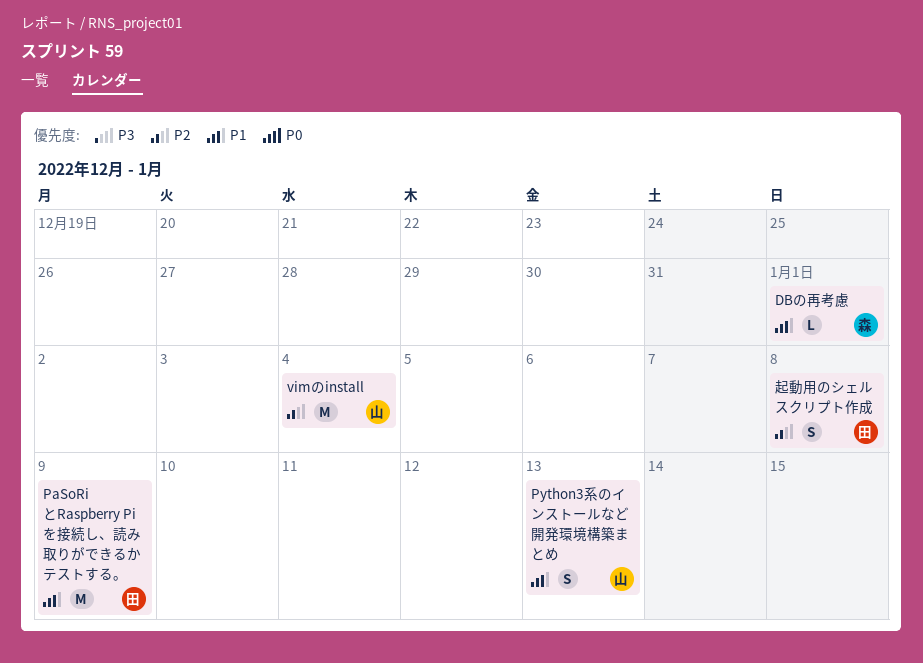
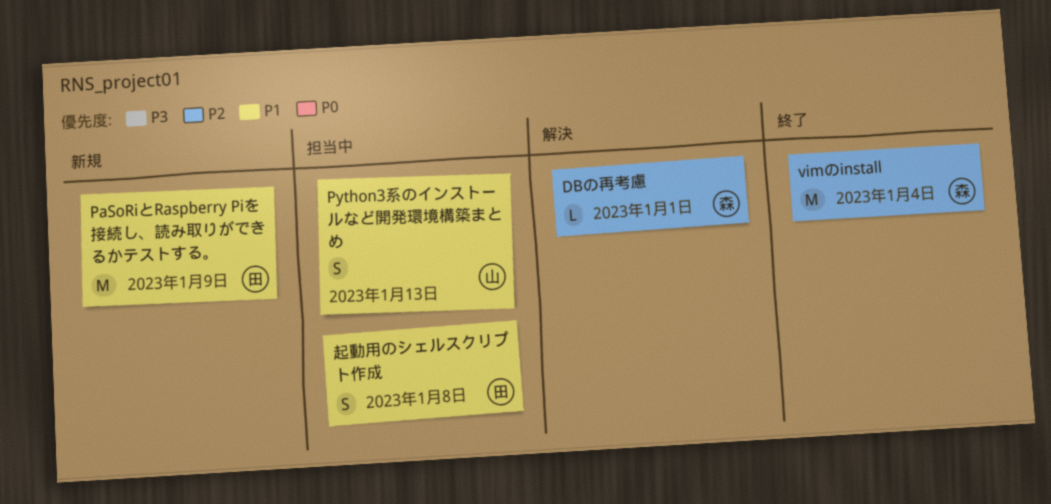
DBの再考慮, priority: P1 -> P2
vimのinstall, owner: 山 -> 森
起動用のシェルスクリプト作成, priority: P2 -> P1

